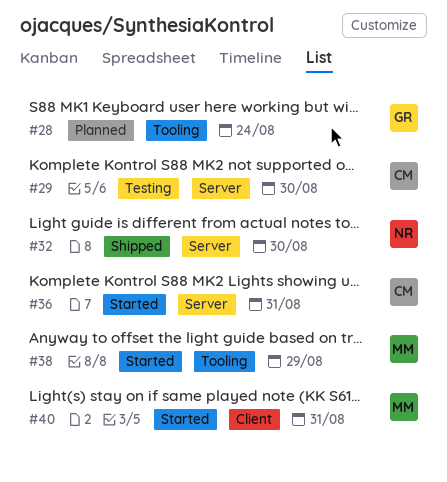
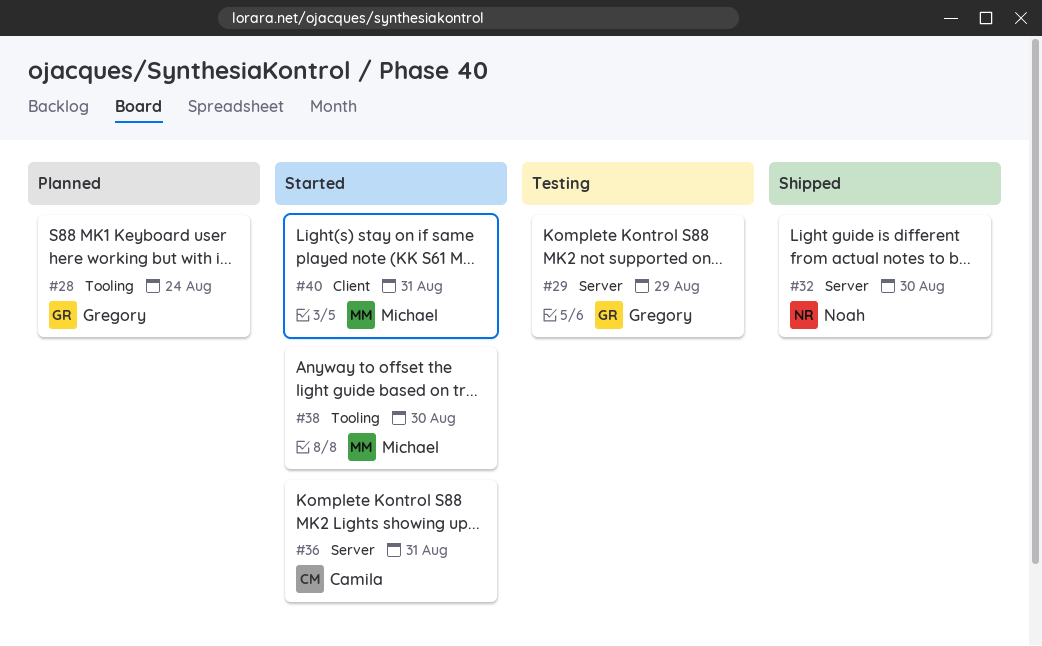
#29, owner: Camila -> Gregory
#29, due: Aug 30 -> Aug 29
#38, due: Aug 29 -> Aug 30

